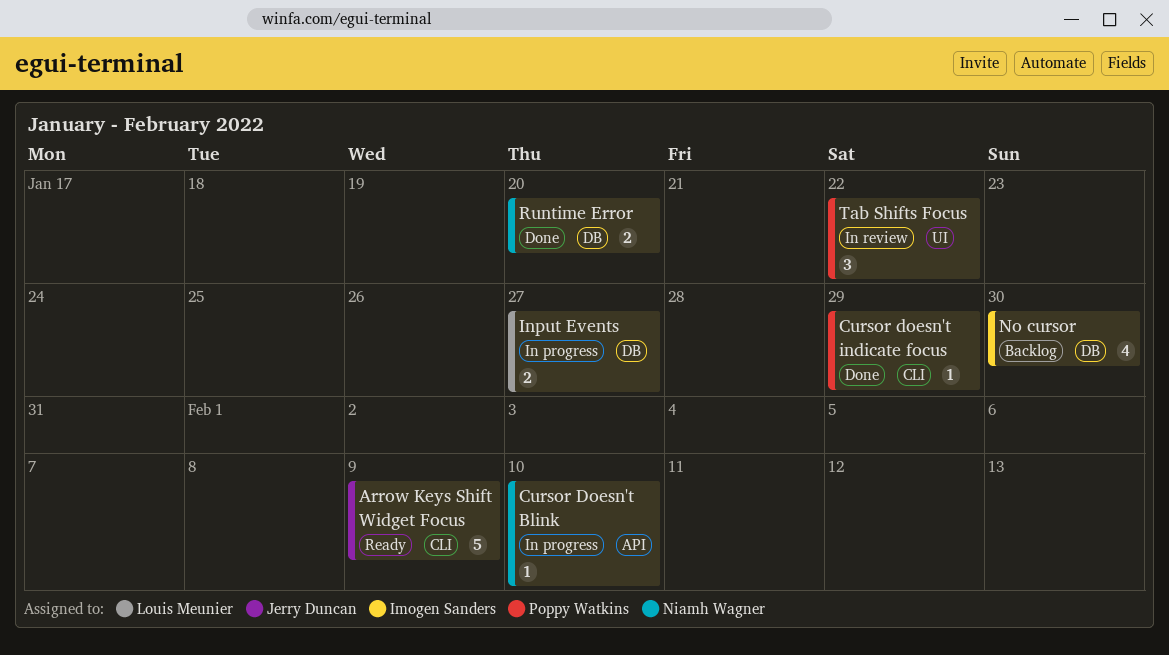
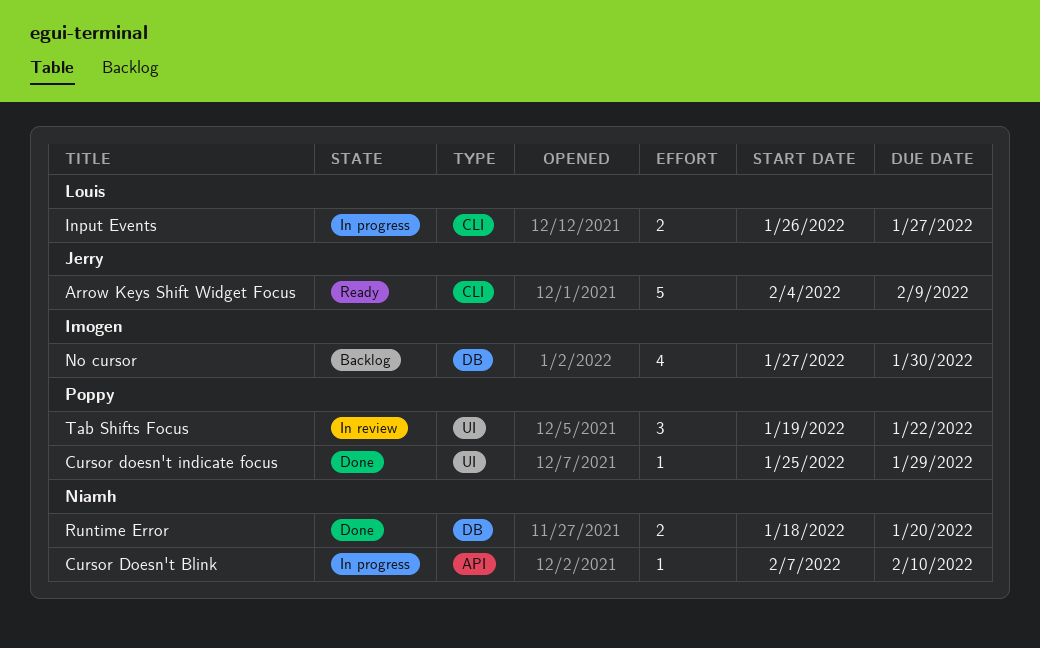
Cursor doesn't indicate focus, label: CLI -> UI
Input Events, label: DB -> CLI

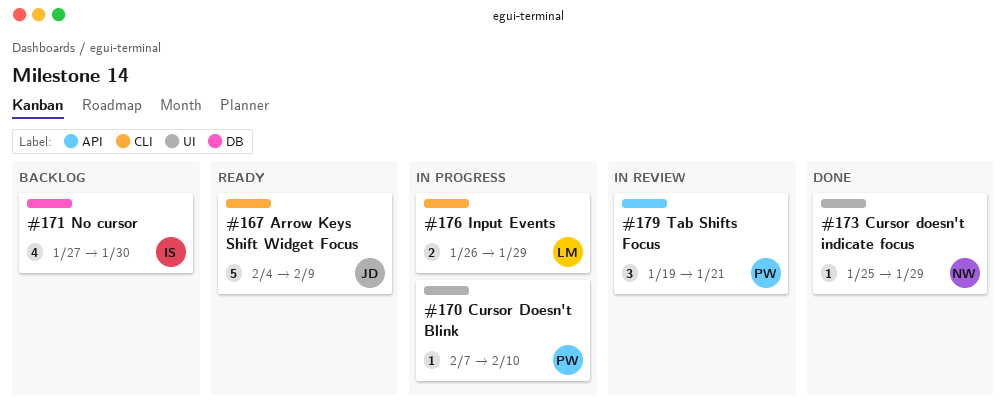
Cursor Doesn't Blink, owner: Niamh -> Poppy
Cursor Doesn't Blink, label: API -> UI
Cursor doesn't indicate focus, owner: Poppy -> Niamh
Input Events, due: Jan 27 -> Jan 29
Runtime Error: present -> none
Tab Shifts Focus, label: UI -> API
Tab Shifts Focus, due: Jan 22 -> Jan 21

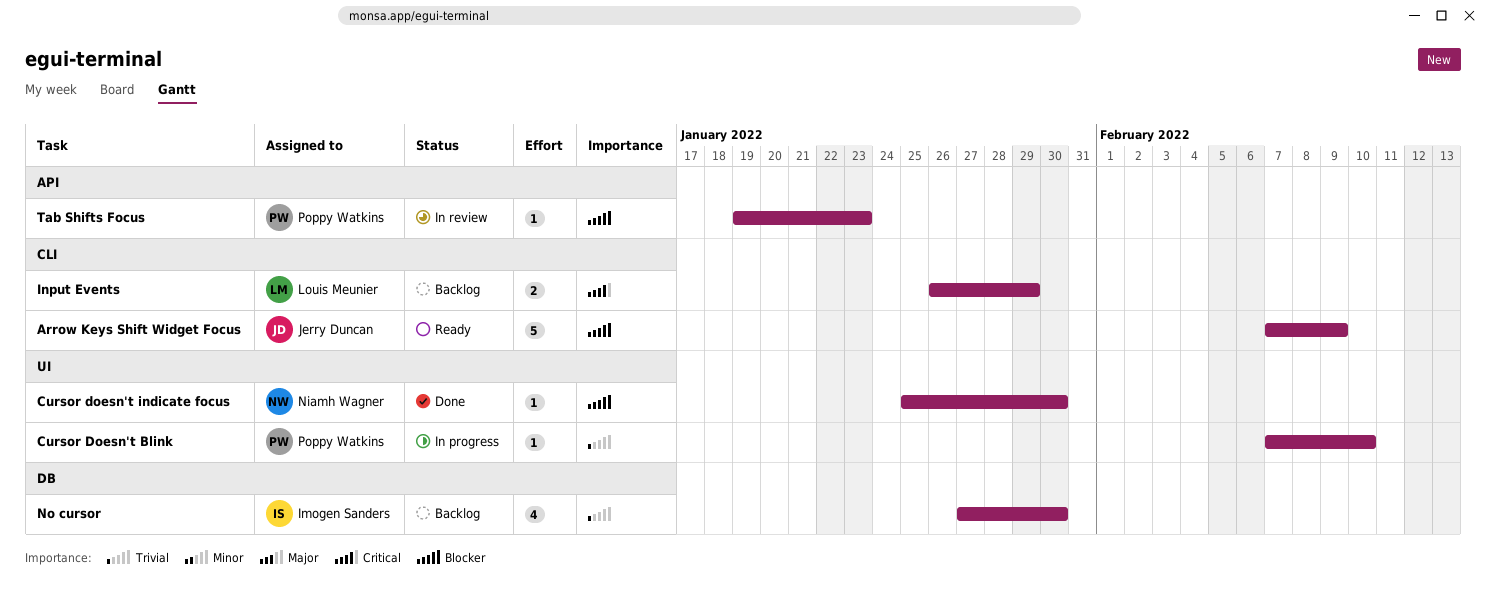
Arrow Keys Shift Widget Focus, start: Feb 4 -> Feb 7
Cursor doesn't indicate focus, due: Jan 29 -> Jan 30
Input Events, status: In progress -> Backlog
Tab Shifts Focus, estimate: 3 -> 1
Tab Shifts Focus, due: Jan 21 -> Jan 23

